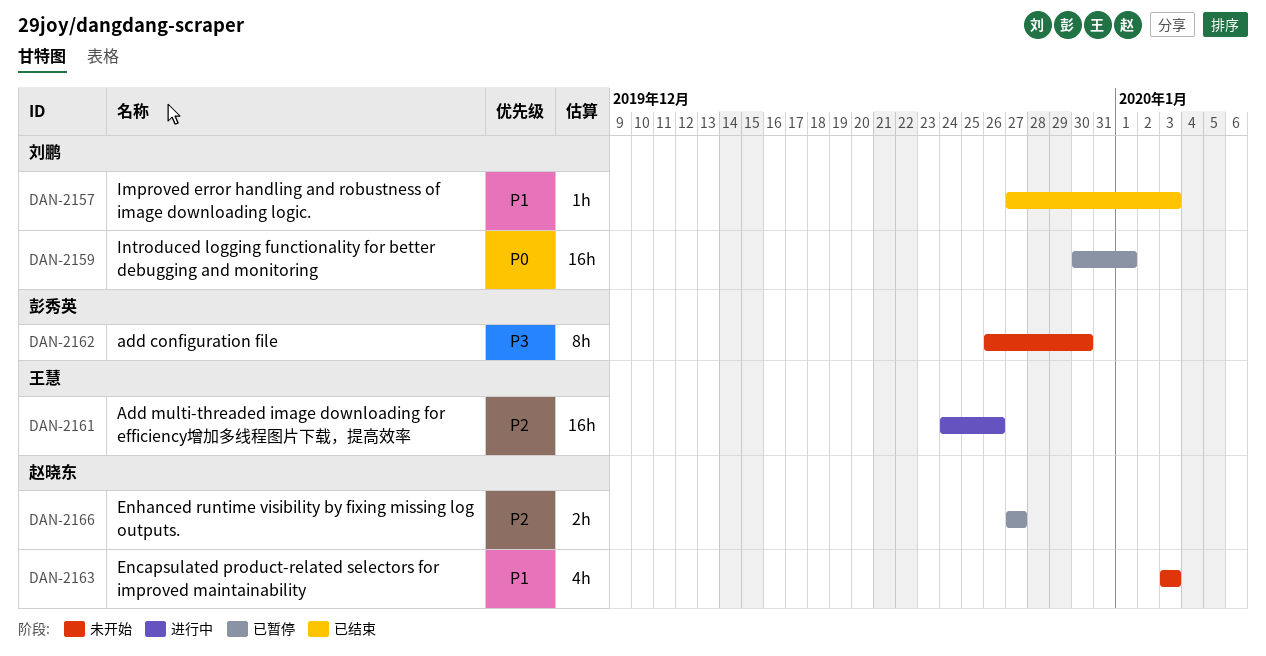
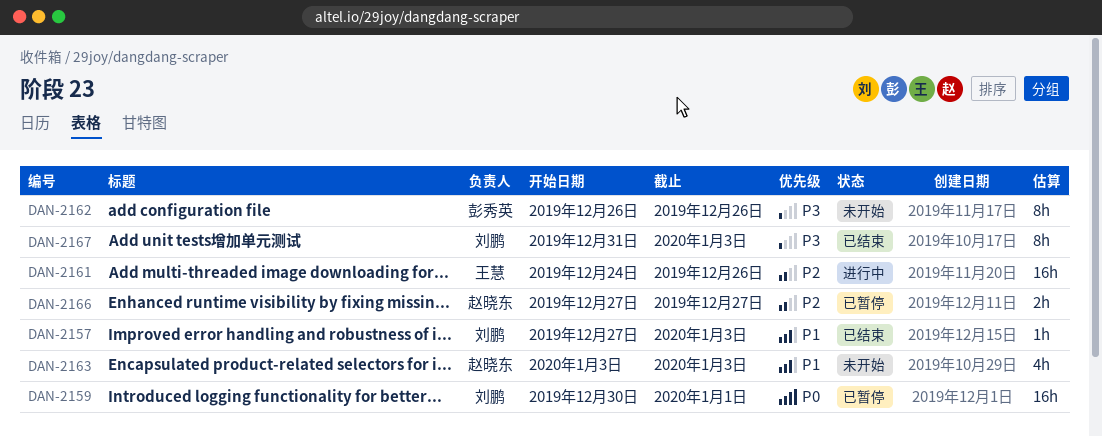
DAN-2162, due: Dec 30 -> Dec 26
DAN-2167: none -> present

